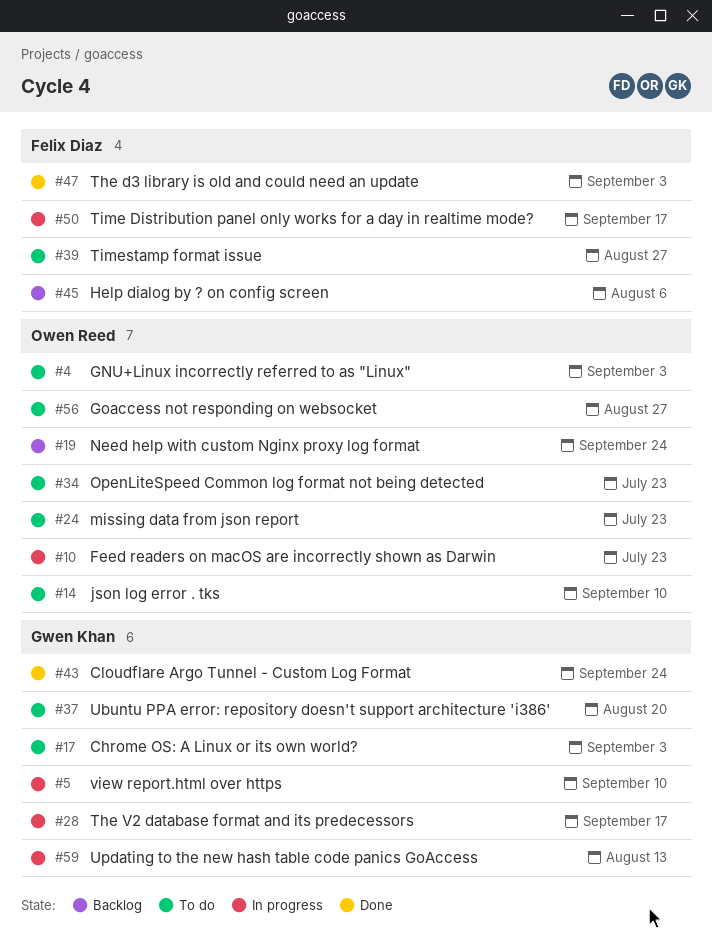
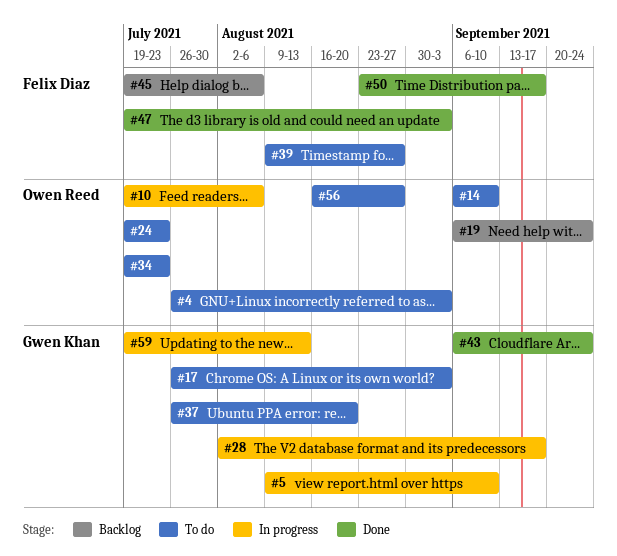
#10, due: Jul 23 -> Aug 6
#50, status: In progress -> Done

